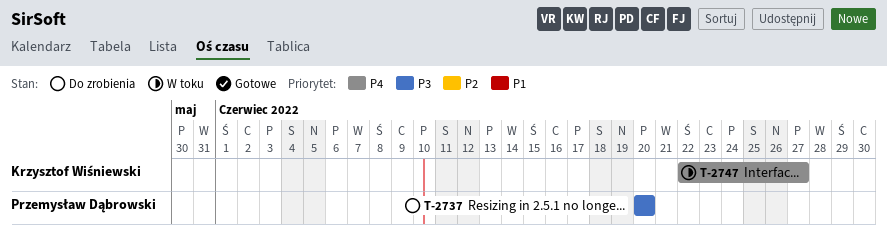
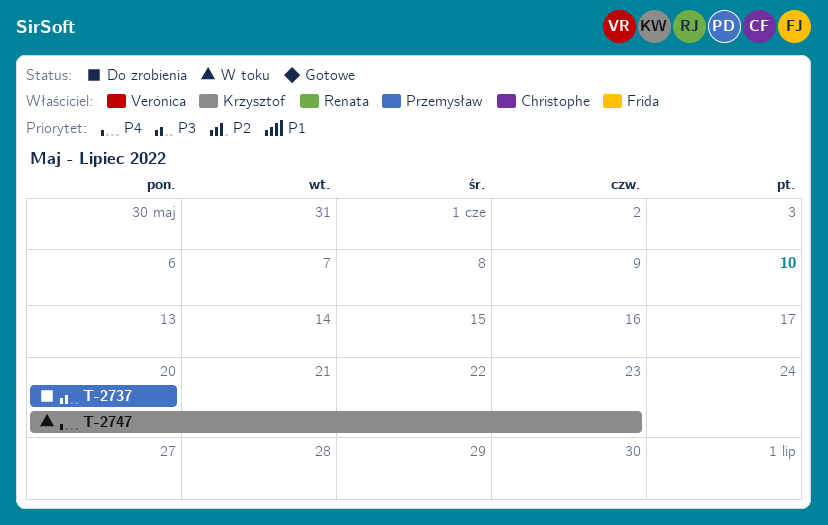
T-2747, start: Jun 22 -> Jun 20
T-2747, due: Jun 27 -> Jun 23

